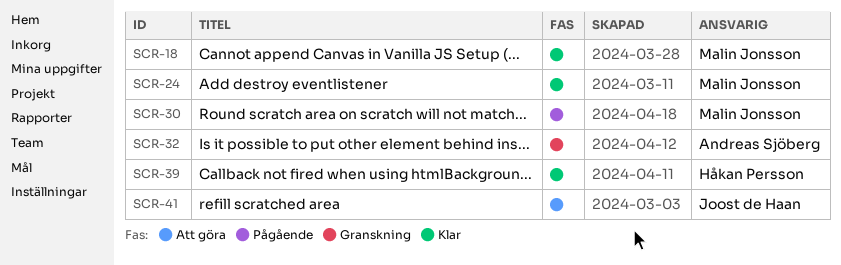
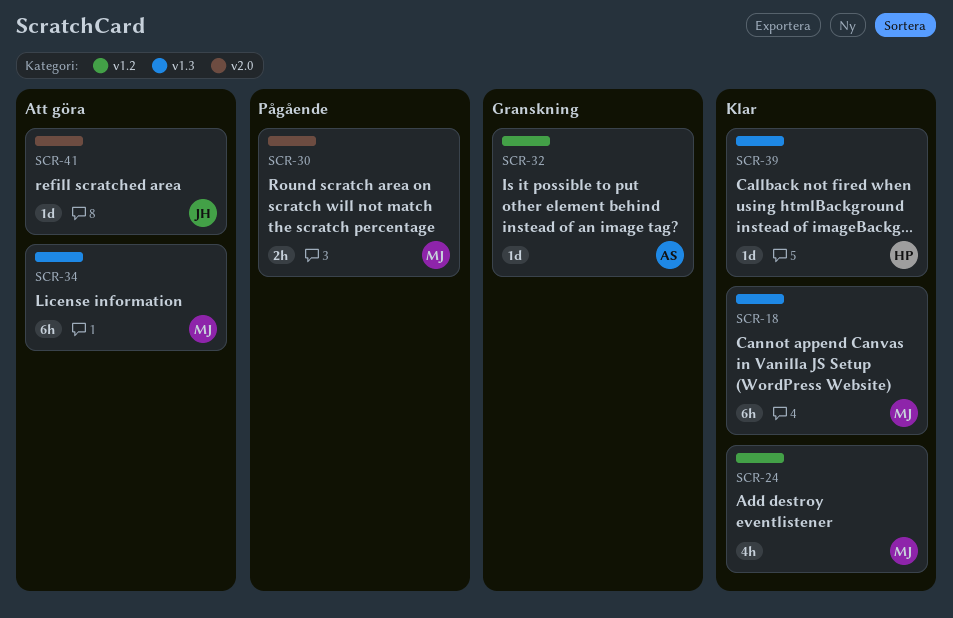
SCR-34: none -> present

